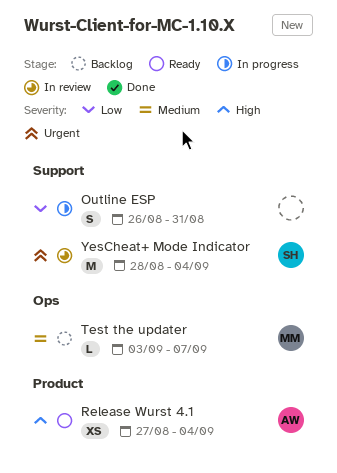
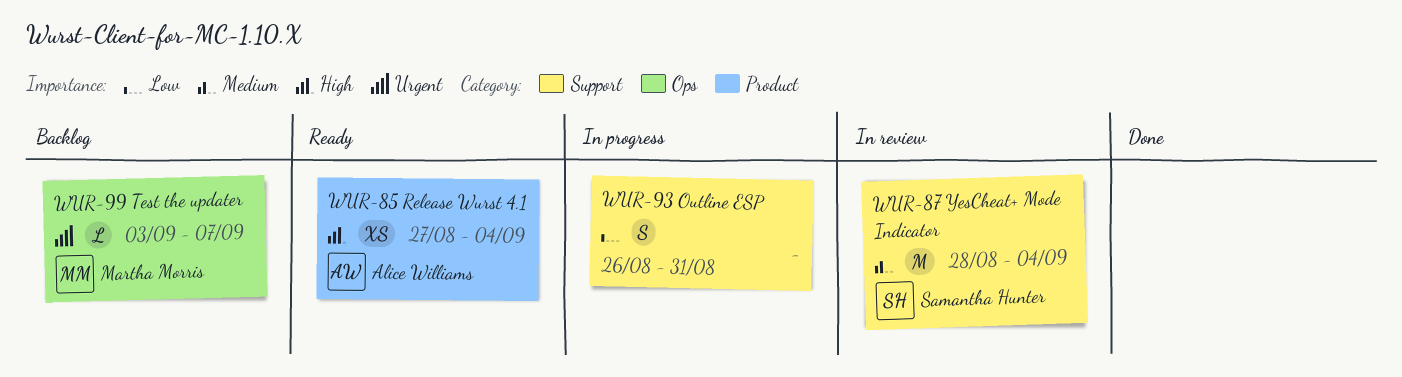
Test the updater, priority: Medium -> Urgent
YesCheat+ Mode Indicator, priority: Urgent -> Medium

